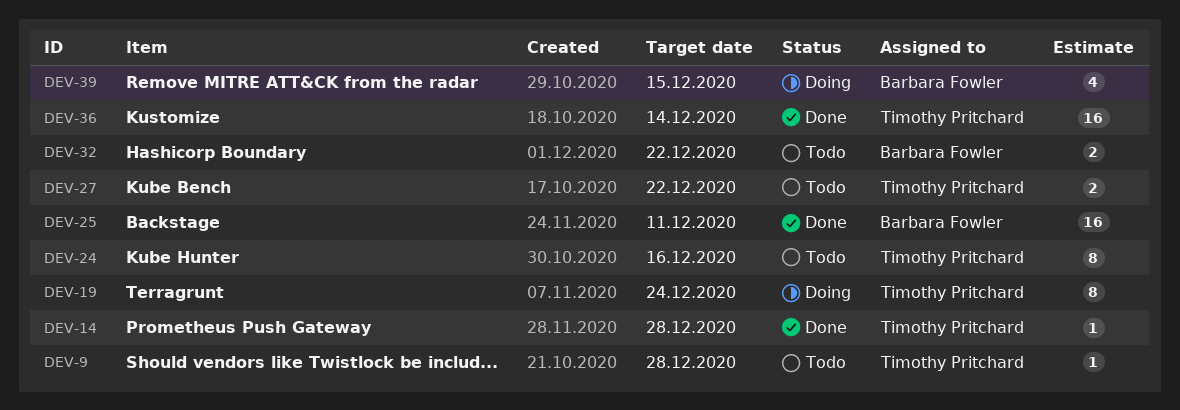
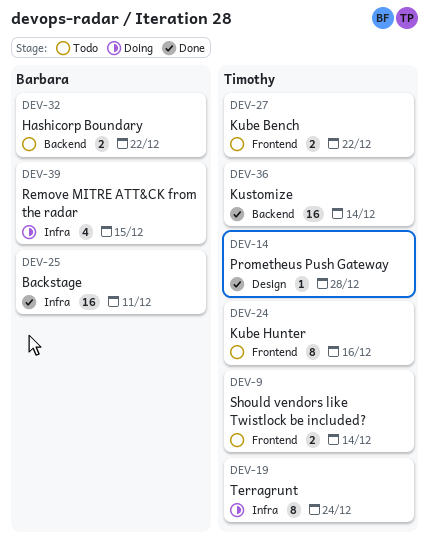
DEV-9, estimate: 1 -> 2
DEV-9, due: Dec 28 -> Dec 14

